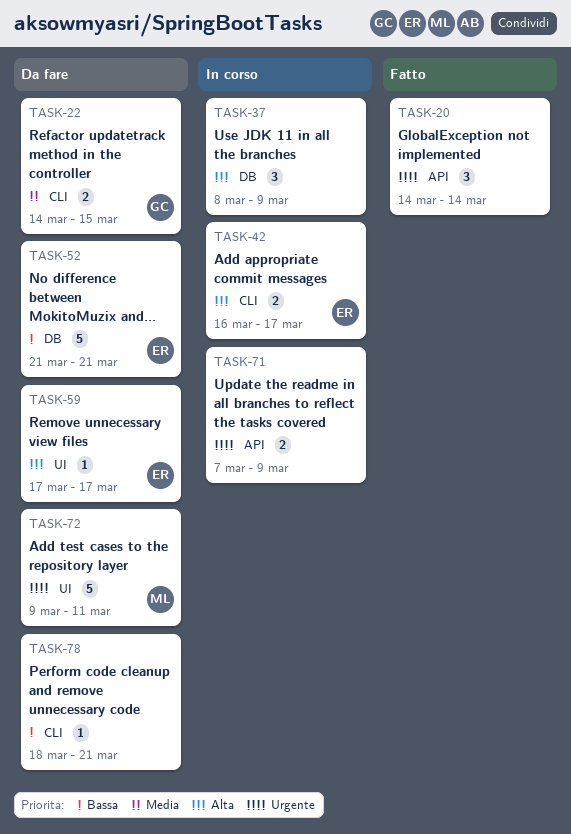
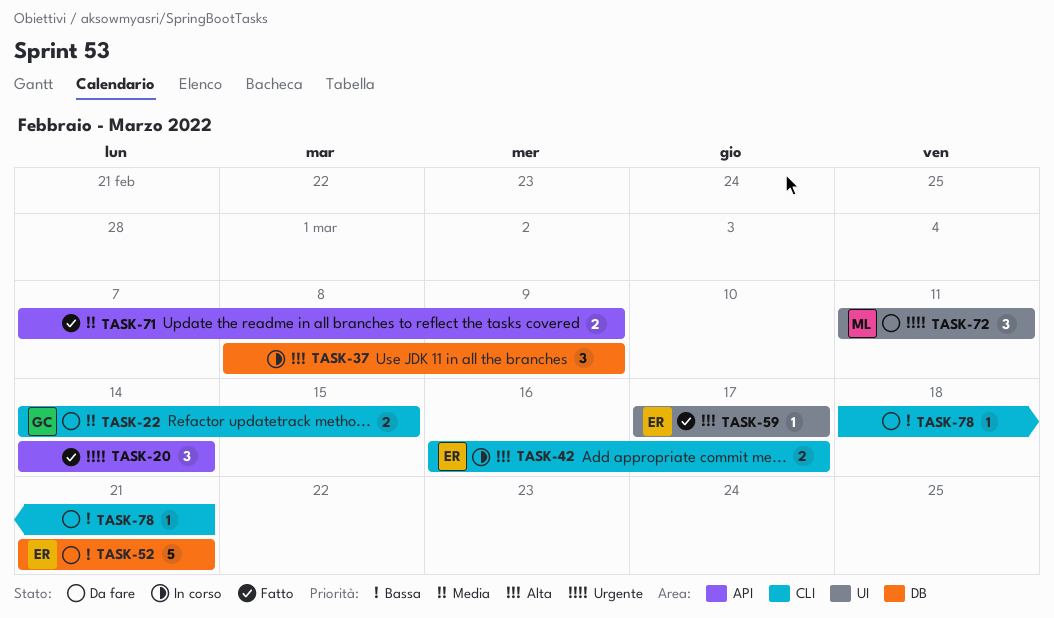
TASK-59, status: Da fare -> Fatto
TASK-71, status: In corso -> Fatto
TASK-71, priority: Urgente -> Media
TASK-72, estimate: 5 -> 3
TASK-72, start: Mar 9 -> Mar 11

